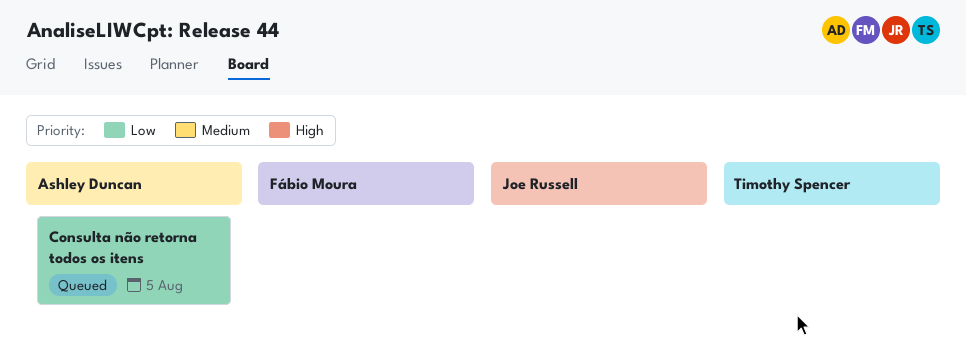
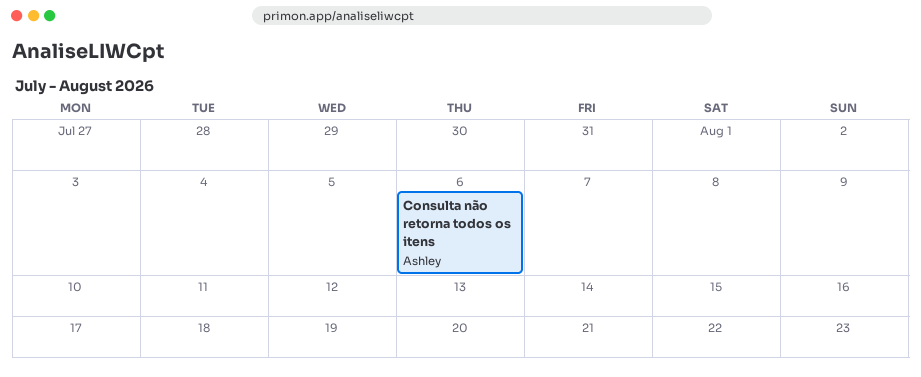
Consulta não retorna todos os itens, due: Aug 5 -> Aug 6

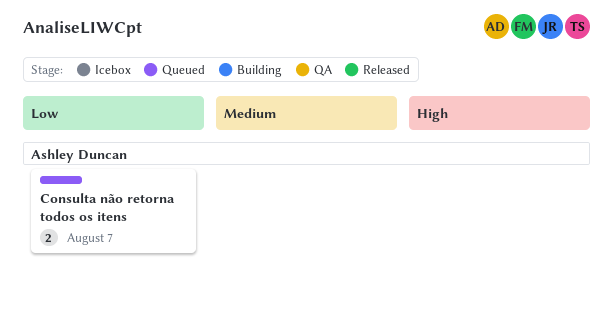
Consulta não retorna todos os itens, due: Aug 6 -> Aug 7

